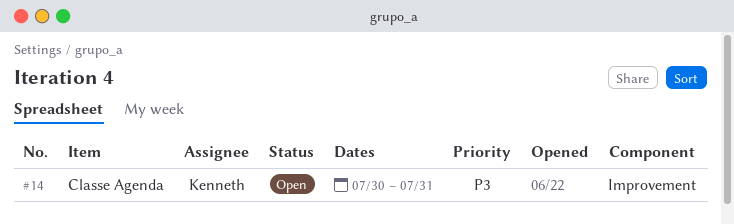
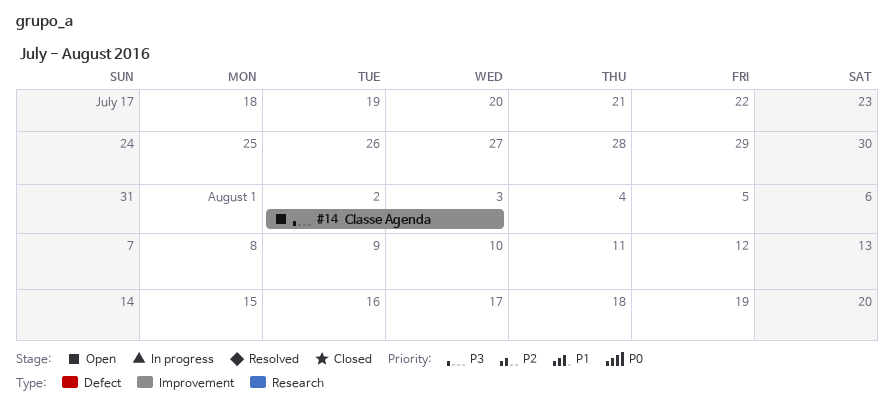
#14, start: Jul 30 -> Aug 2
#14, due: Jul 31 -> Aug 3

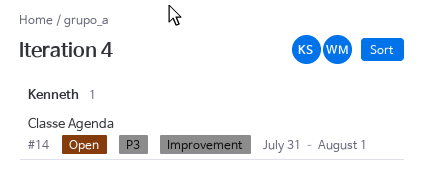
#14, start: Aug 2 -> Jul 31
#14, due: Aug 3 -> Aug 1

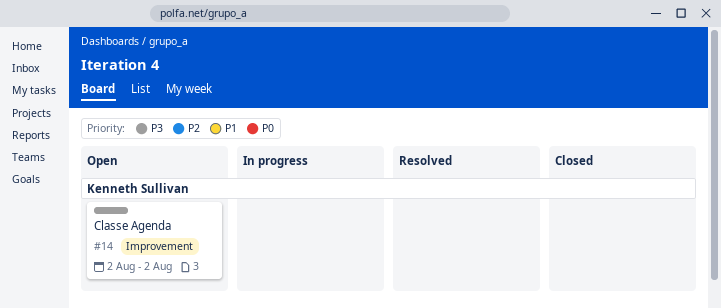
#14, start: Jul 31 -> Aug 2
#14, due: Aug 1 -> Aug 2

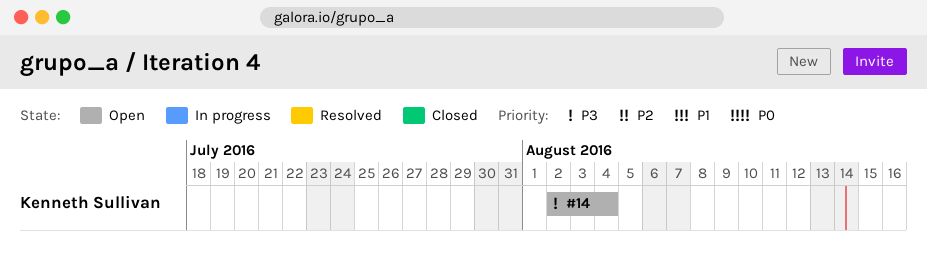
#14, due: Aug 2 -> Aug 4

